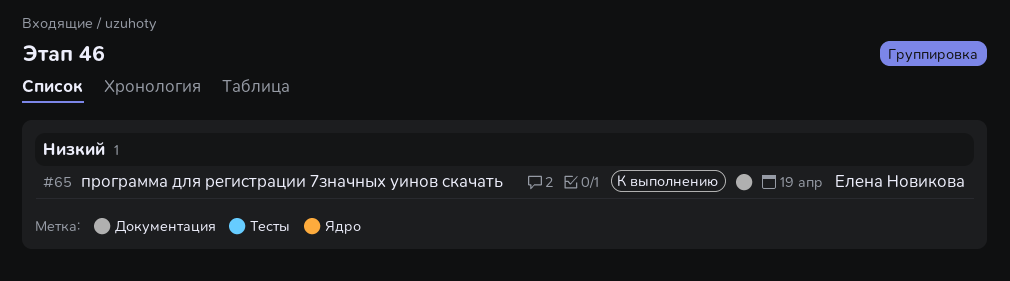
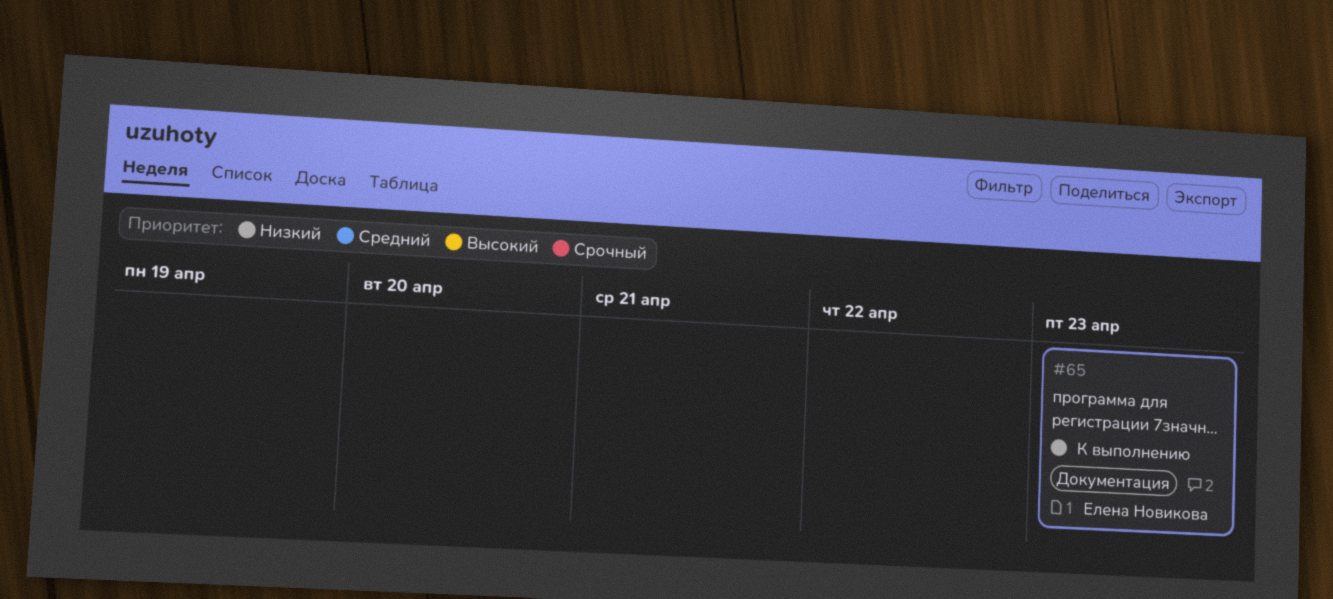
#65, due: Apr 19 -> Apr 23

